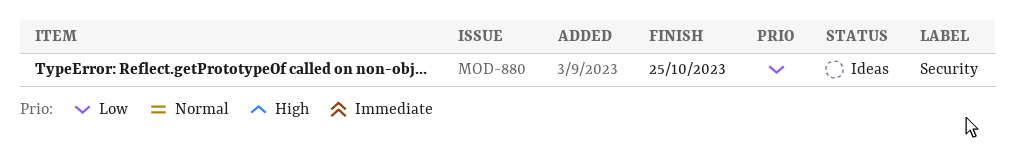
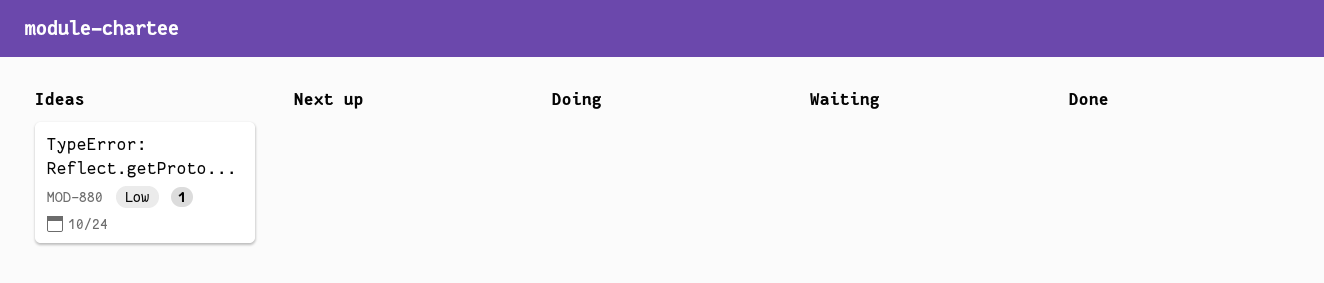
MOD-880, due: Oct 25 -> Oct 24

